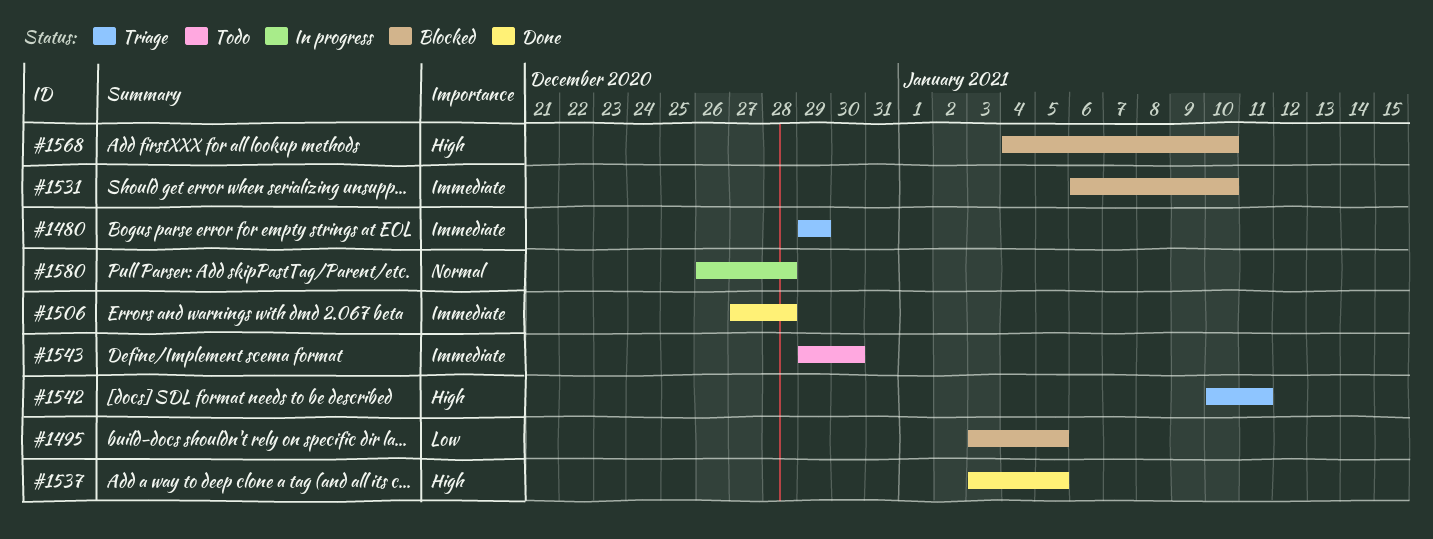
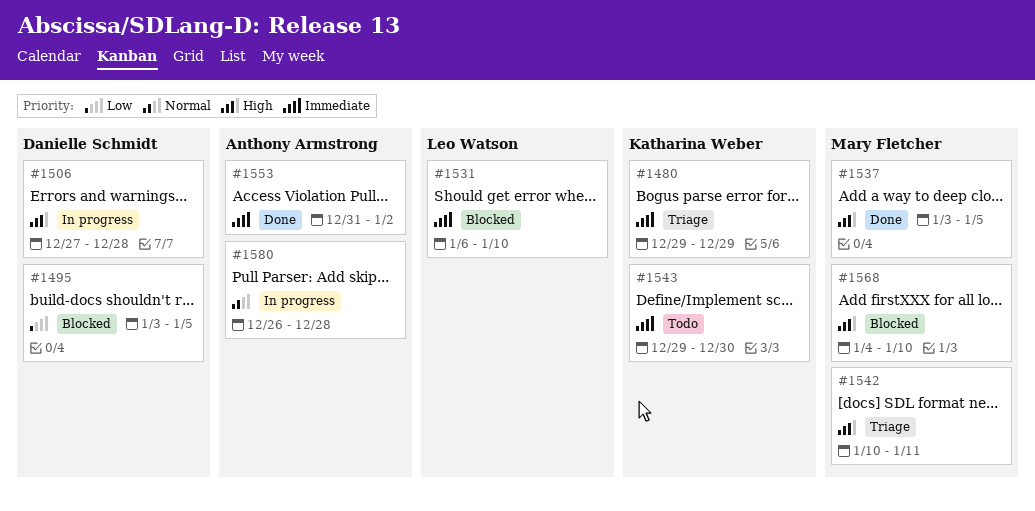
#1506, status: Done -> In progress
#1506, priority: Immediate -> High
#1553: none -> present

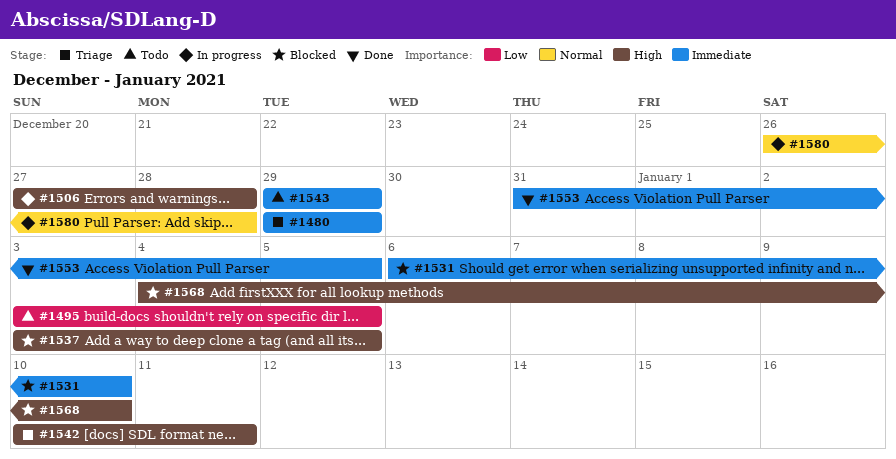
#1495, status: Blocked -> Todo
#1537, status: Done -> Blocked
#1543, due: Dec 30 -> Dec 29
#1553, due: Jan 2 -> Jan 5

